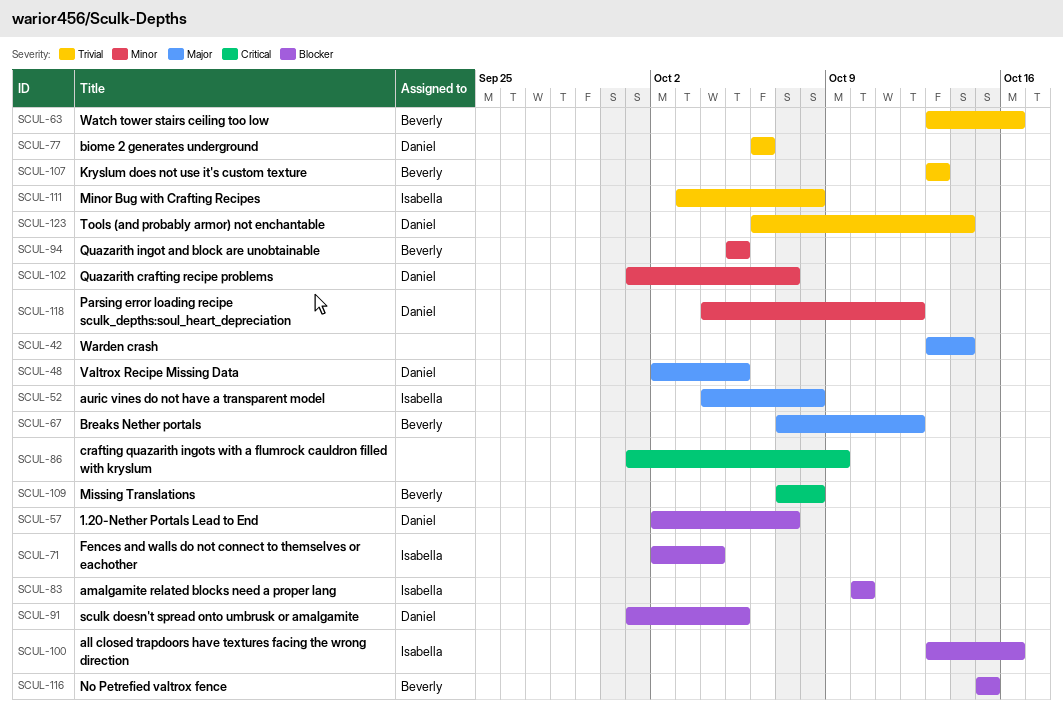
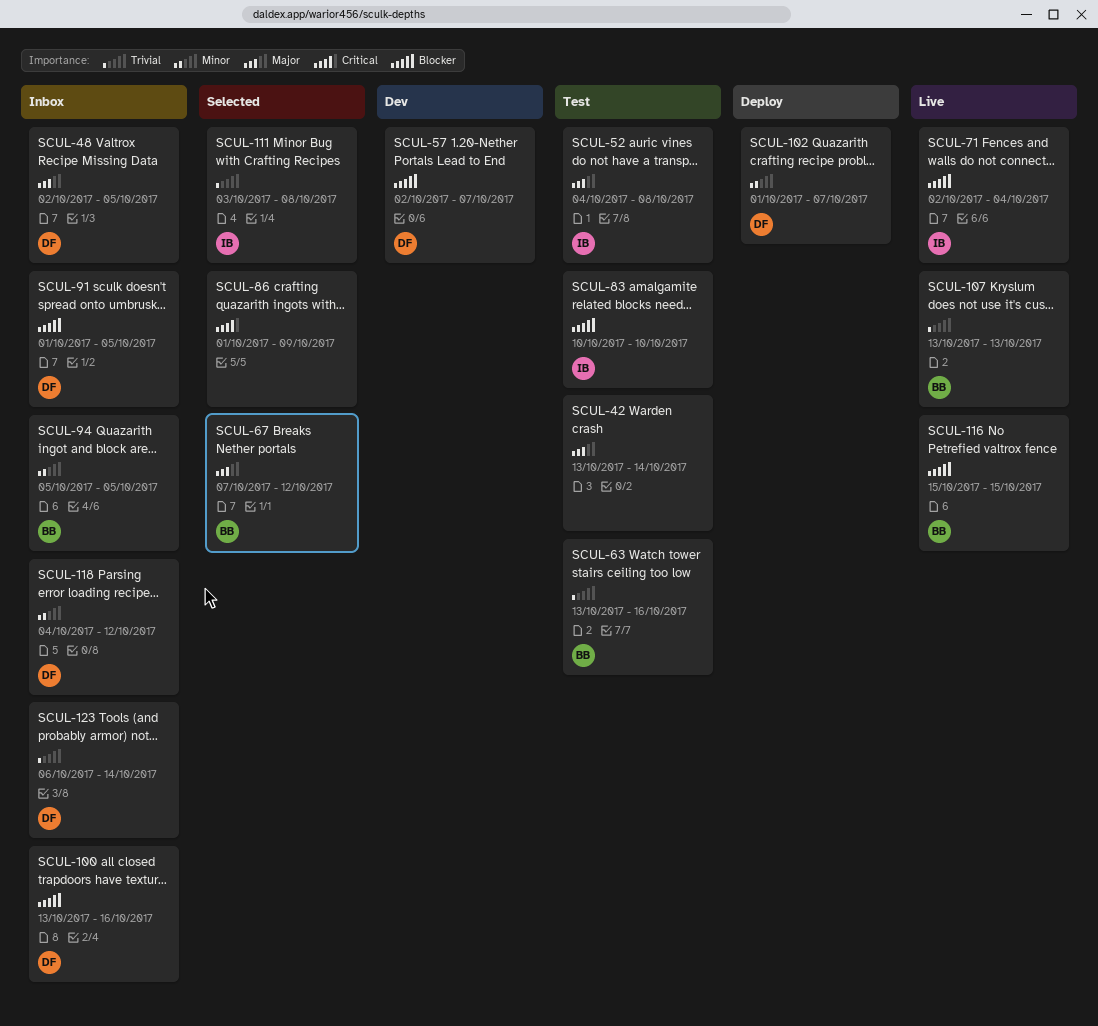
SCUL-77: present -> none
SCUL-100, owner: Isabella -> Daniel
SCUL-109: present -> none

